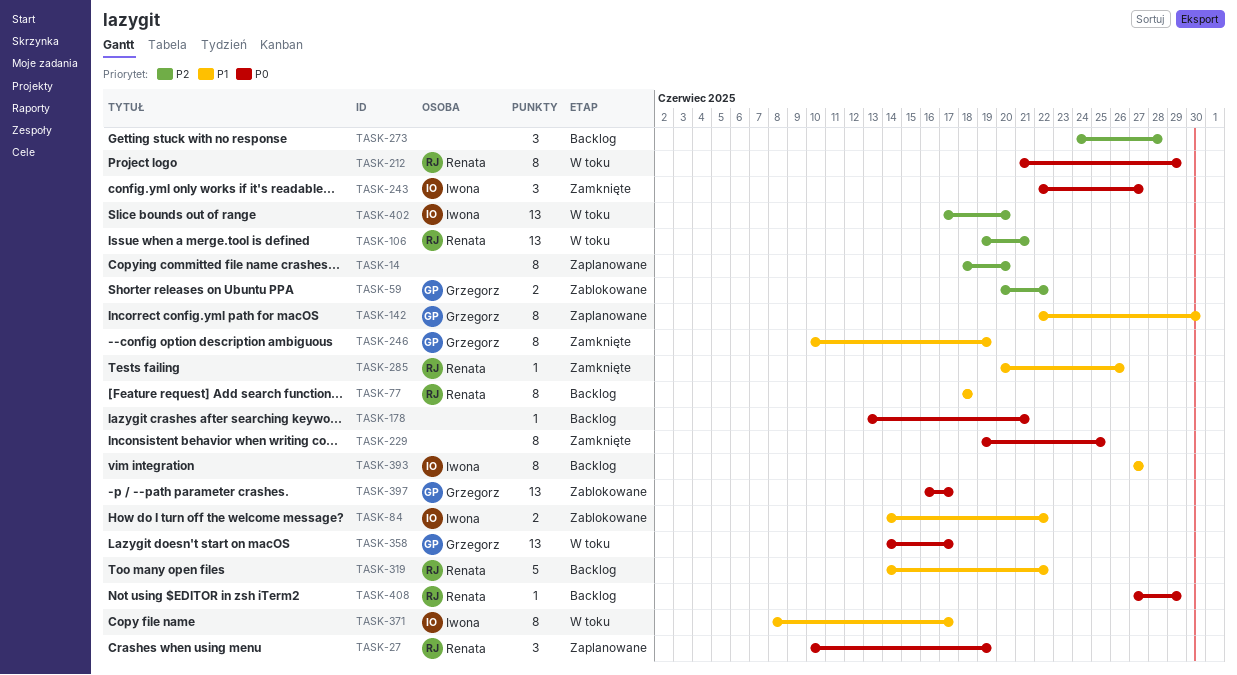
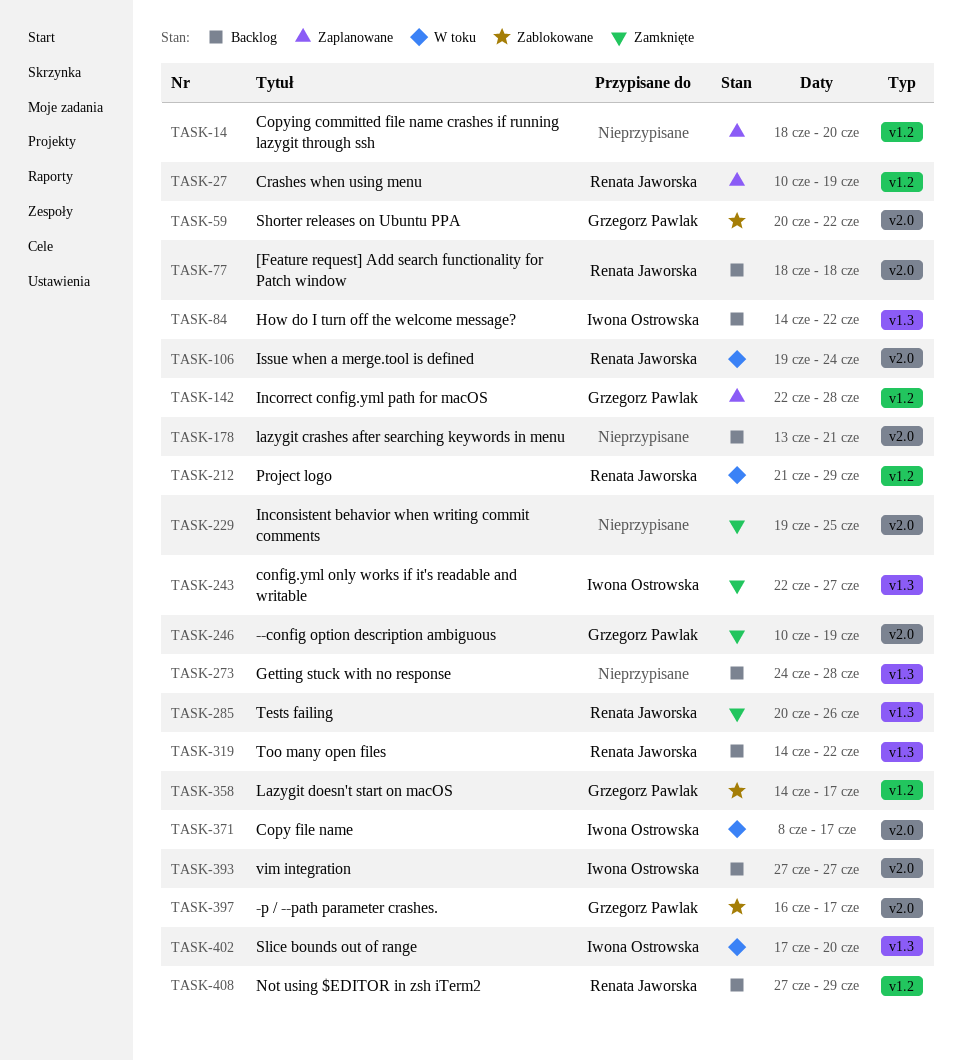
TASK-84, status: Zablokowane -> Backlog
TASK-106, due: Jun 21 -> Jun 24
TASK-142, due: Jun 30 -> Jun 28
TASK-358, status: W toku -> Zablokowane

